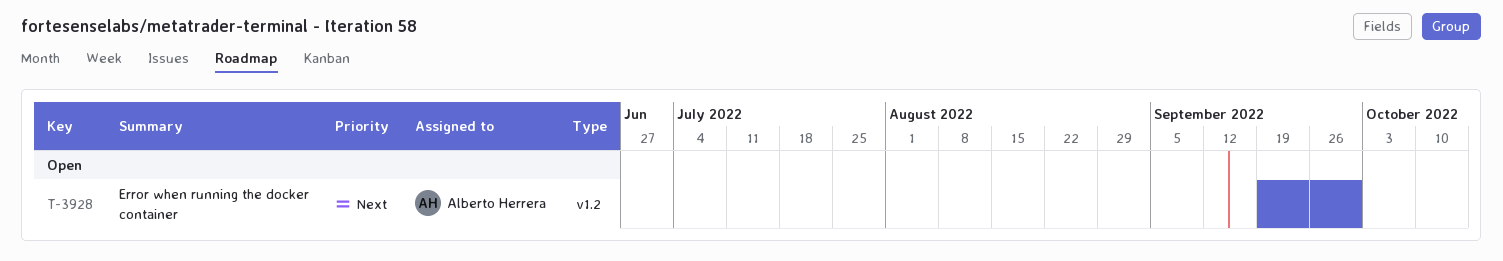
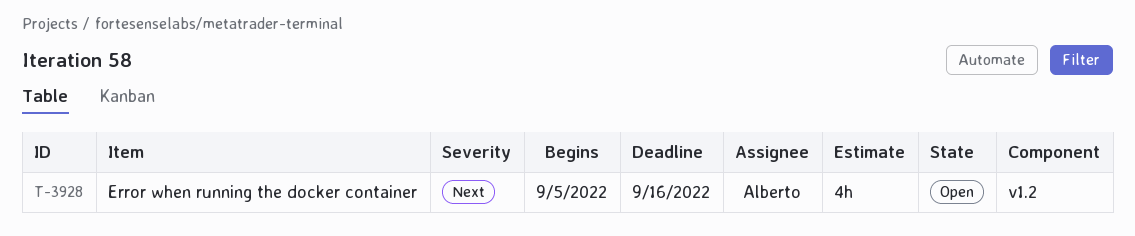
T-3928, start: Sep 19 -> Sep 5
T-3928, due: Sep 30 -> Sep 16

